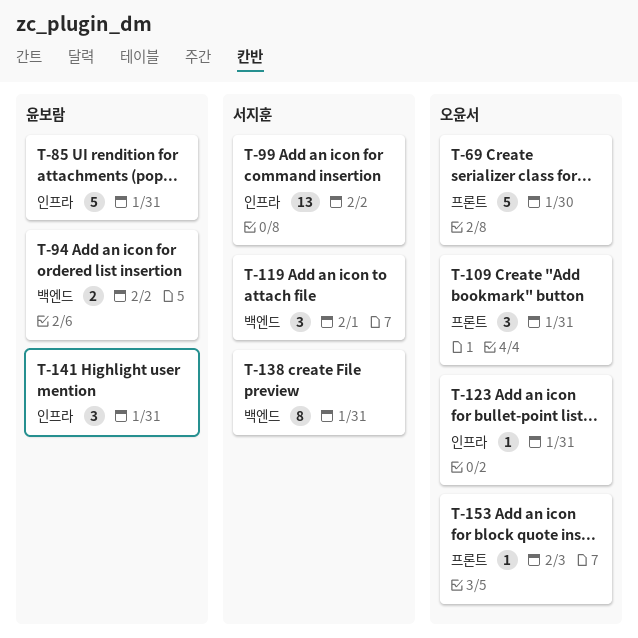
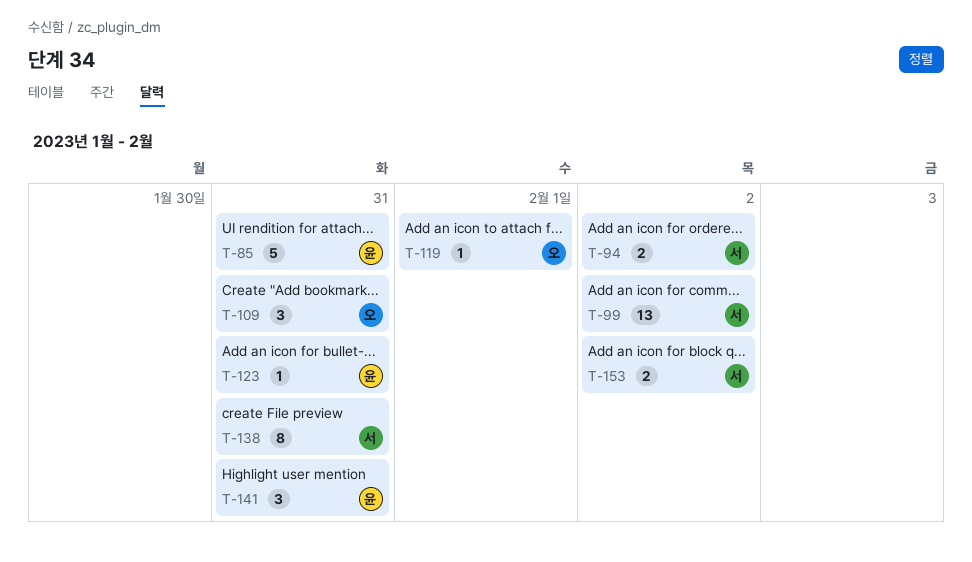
T-69: present -> none
T-94, owner: 윤보람 -> 서지훈
T-119, owner: 서지훈 -> 오윤서
T-119, estimate: 3 -> 1
T-123, owner: 오윤서 -> 윤보람
T-153, owner: 오윤서 -> 서지훈
T-153, estimate: 1 -> 2
T-153, due: Feb 3 -> Feb 2

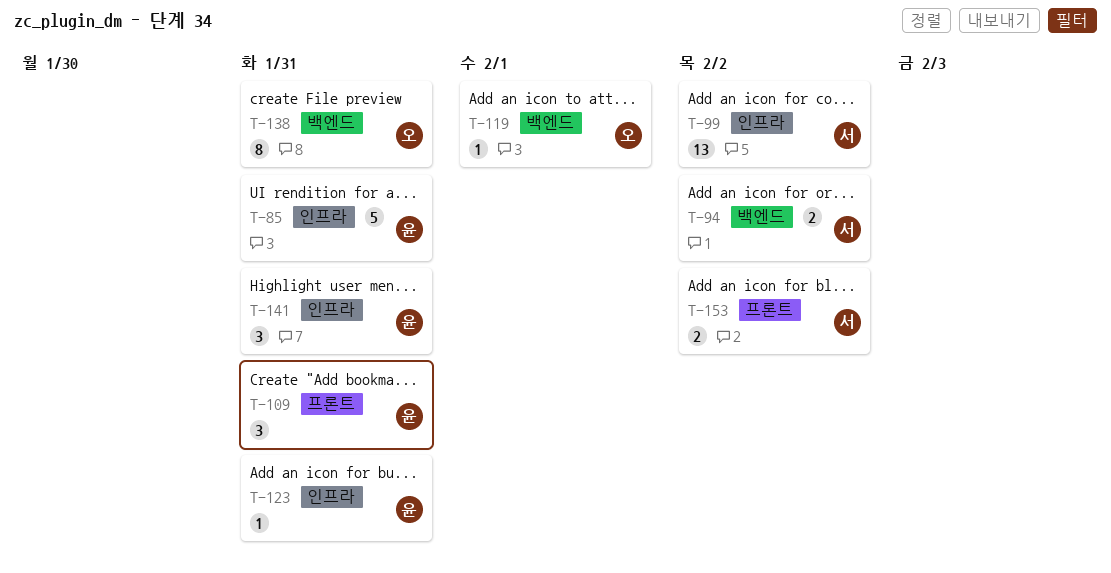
T-109, owner: 오 -> 윤
T-138, owner: 서 -> 오

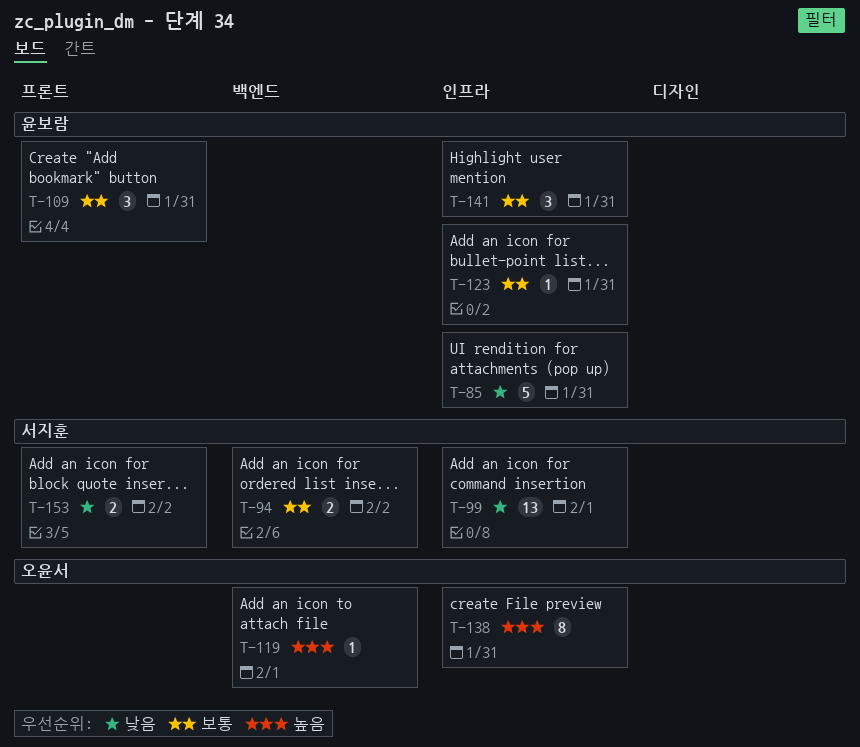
T-99, due: Feb 2 -> Feb 1
T-138, label: 백엔드 -> 인프라

